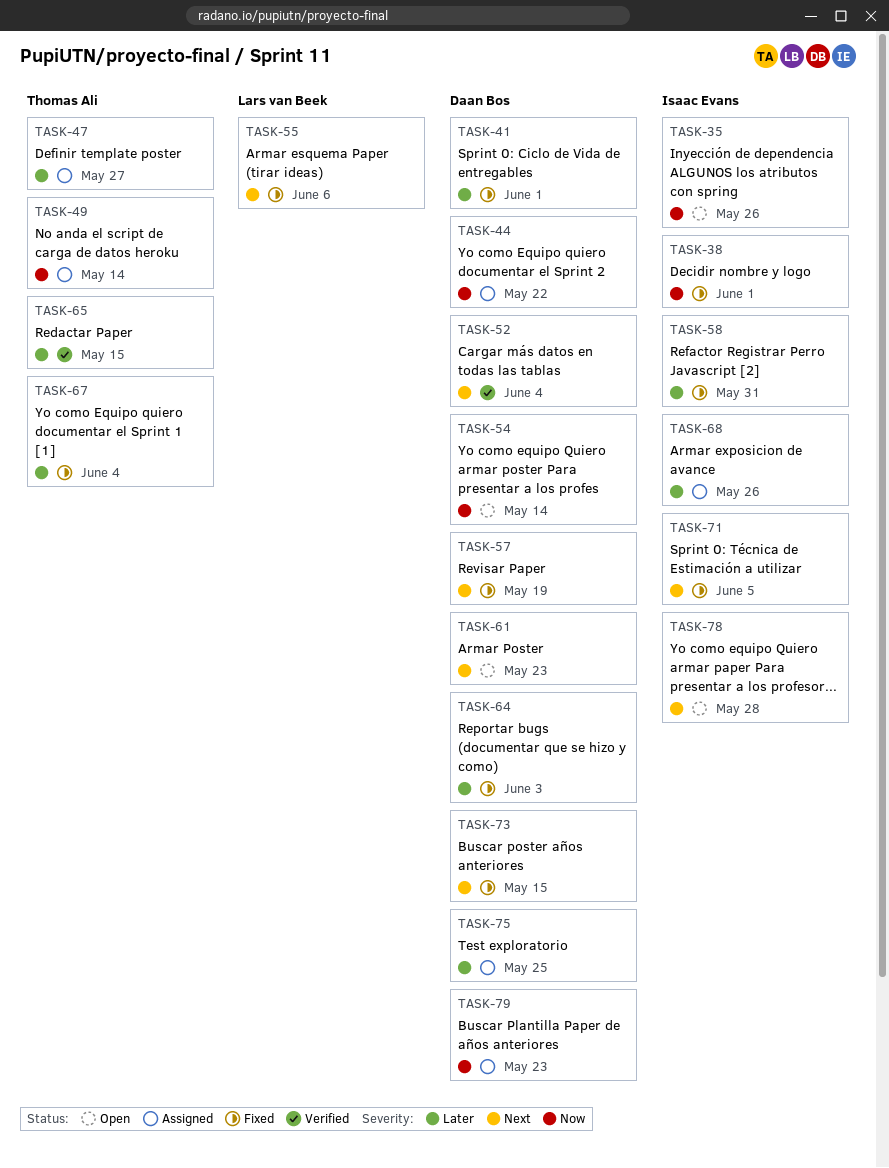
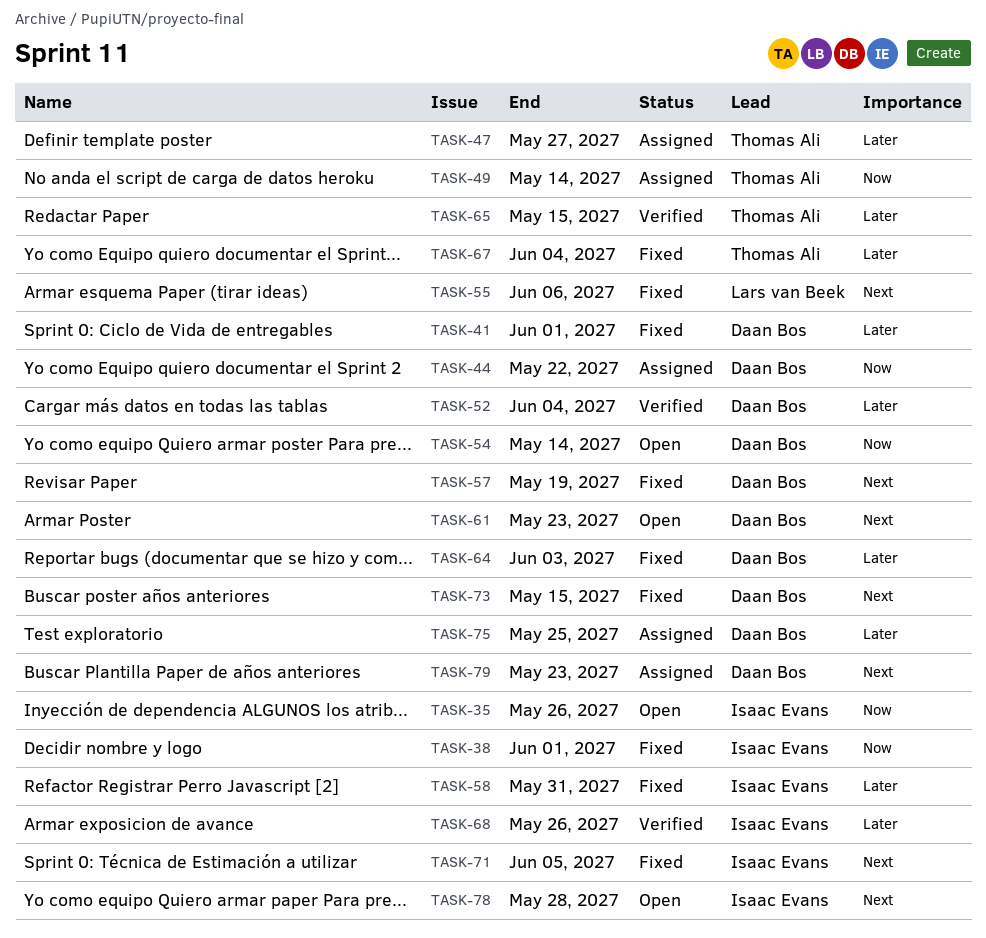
TASK-52, priority: Next -> Later
TASK-68, status: Assigned -> Verified
TASK-79, priority: Now -> Next

